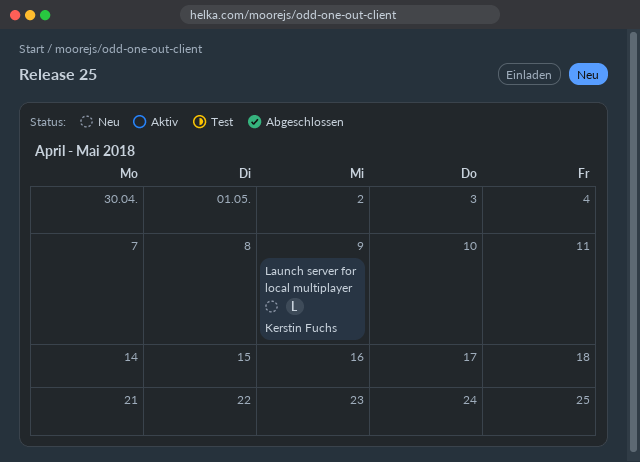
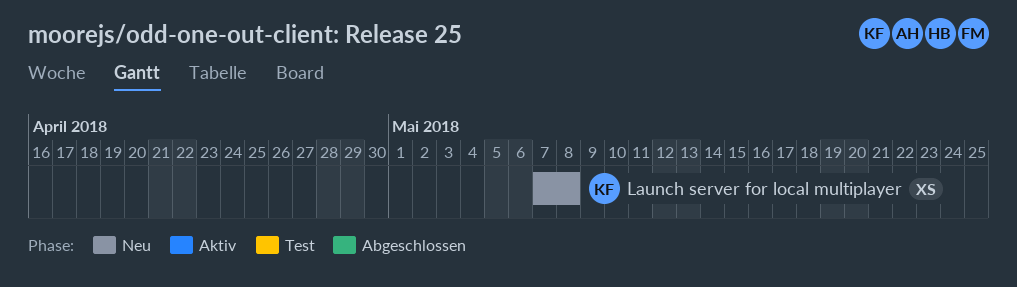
Launch server for local multiplayer, estimate: L -> XS
Launch server for local multiplayer, due: May 9 -> May 8

